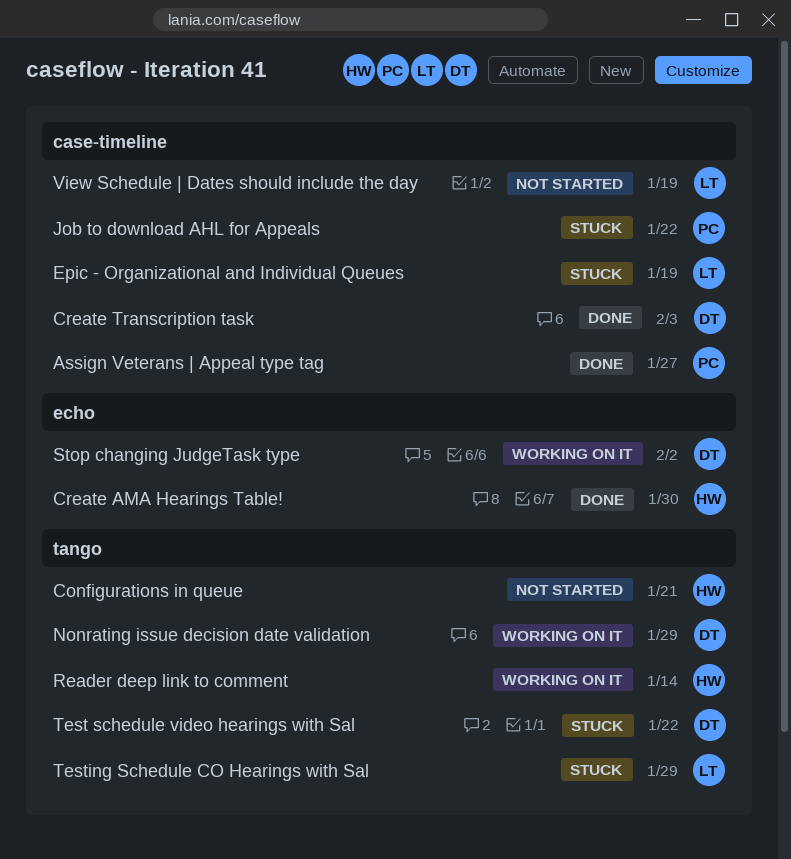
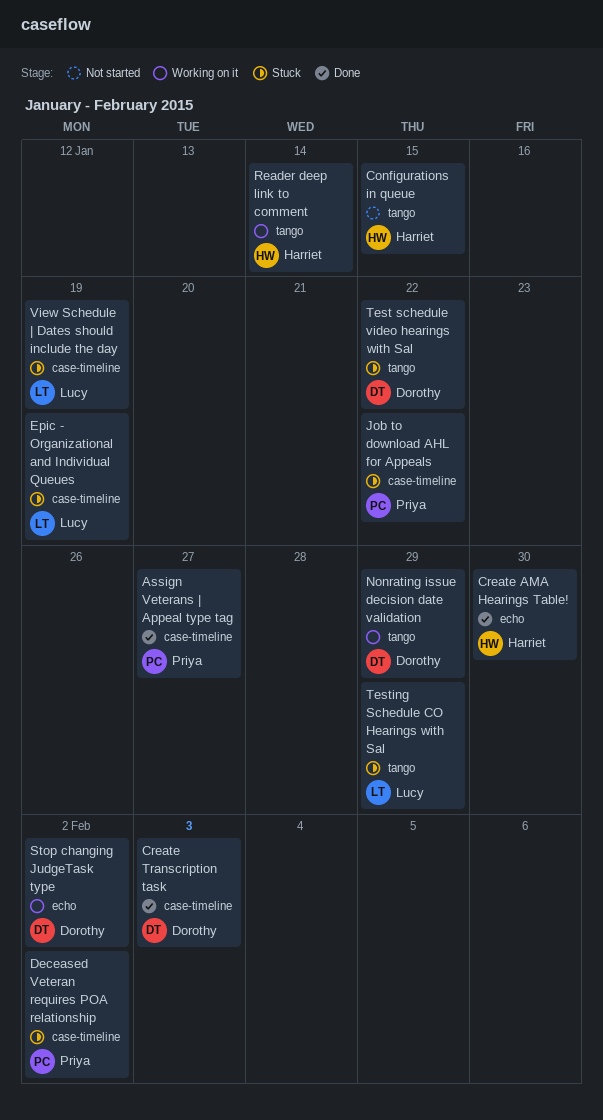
Configurations in queue, due: Jan 21 -> Jan 15
Deceased Veteran requires POA relationship: none -> present
View Schedule | Dates should include the day, status: Not started -> Stuck

